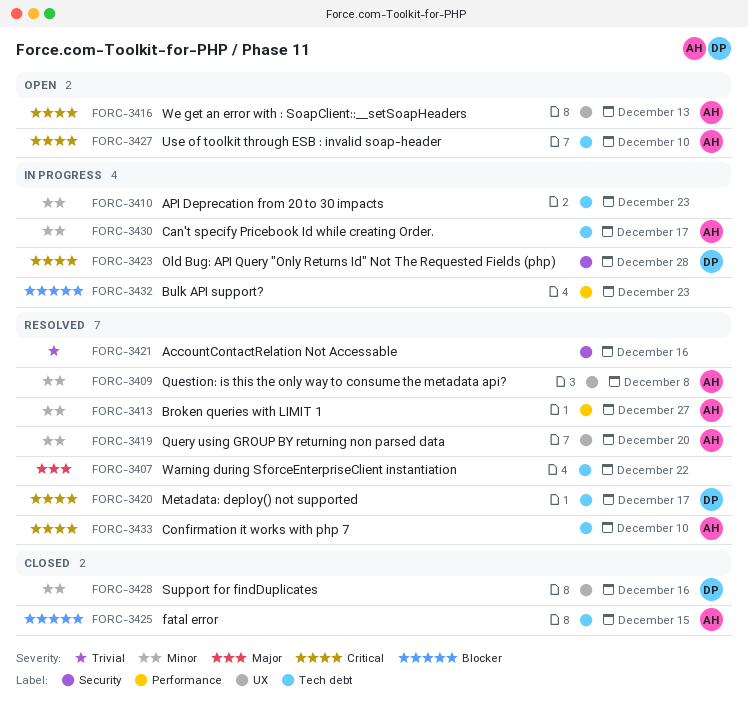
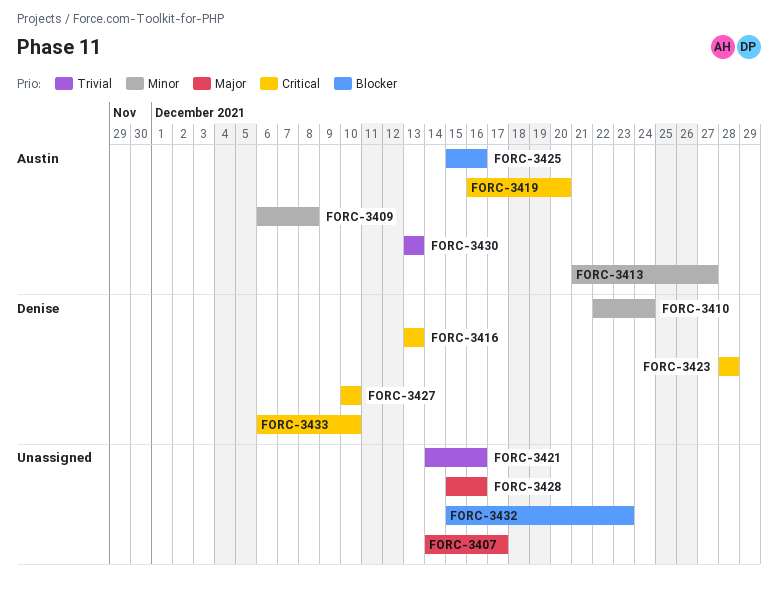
FORC-3407, due: Dec 22 -> Dec 17
FORC-3410, owner: none -> Denise
FORC-3410, due: Dec 23 -> Dec 24
FORC-3416, owner: Austin -> Denise
FORC-3419, priority: Minor -> Critical
FORC-3420: present -> none
FORC-3425, due: Dec 15 -> Dec 16
FORC-3427, owner: Austin -> Denise
FORC-3428, owner: Denise -> none
FORC-3428, priority: Minor -> Major
FORC-3430, priority: Minor -> Trivial
FORC-3430, due: Dec 17 -> Dec 13
FORC-3433, owner: Austin -> Denise

